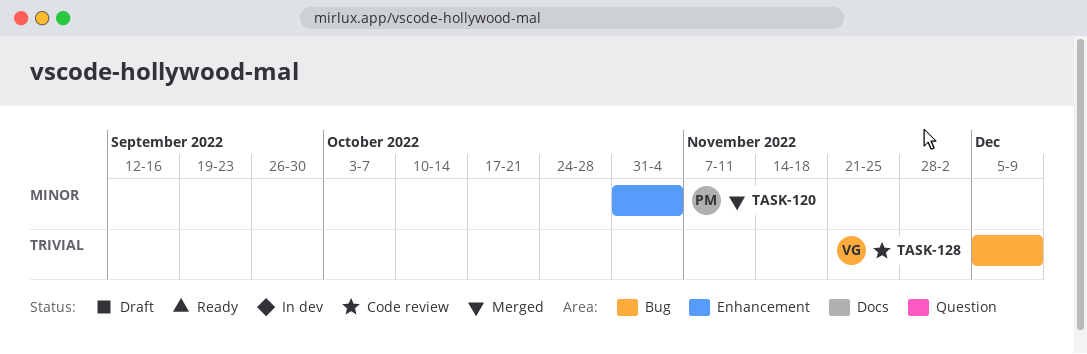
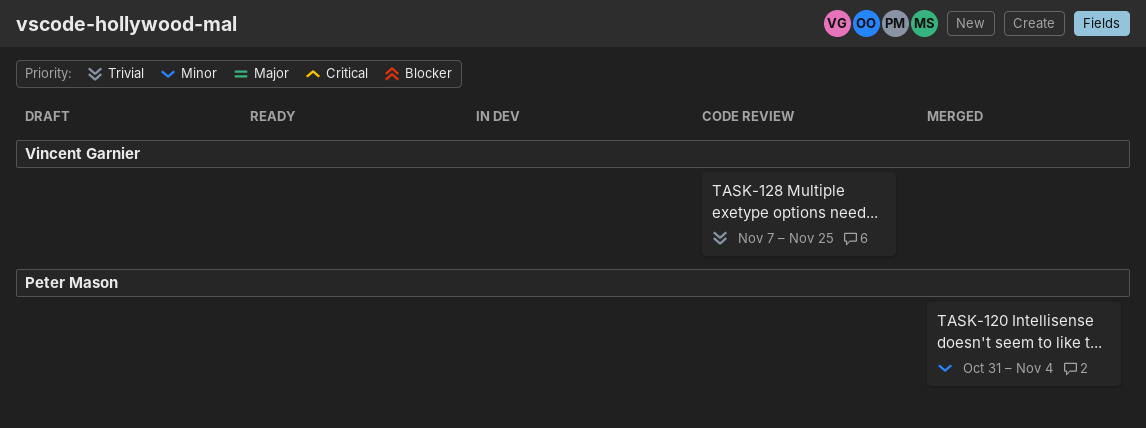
TASK-128, start: Dec 5 -> Nov 7
TASK-128, due: Dec 9 -> Nov 25

